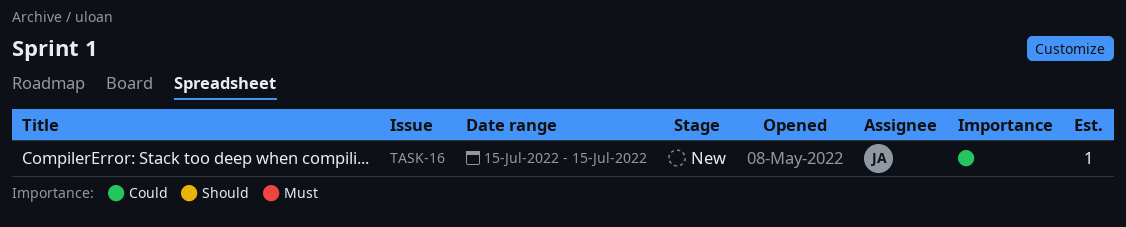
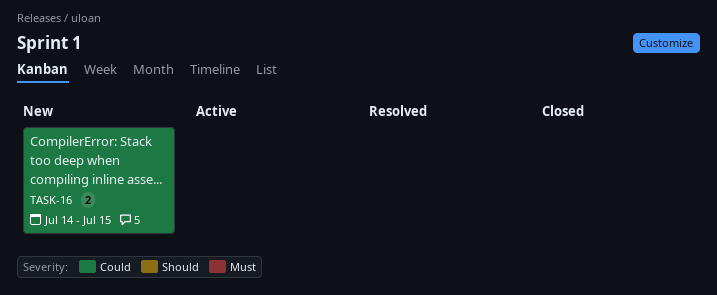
TASK-16, estimate: 1 -> 2
TASK-16, start: Jul 15 -> Jul 14

